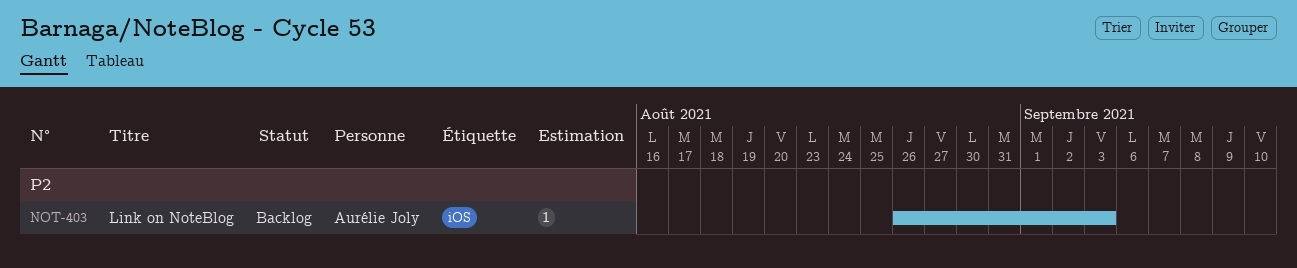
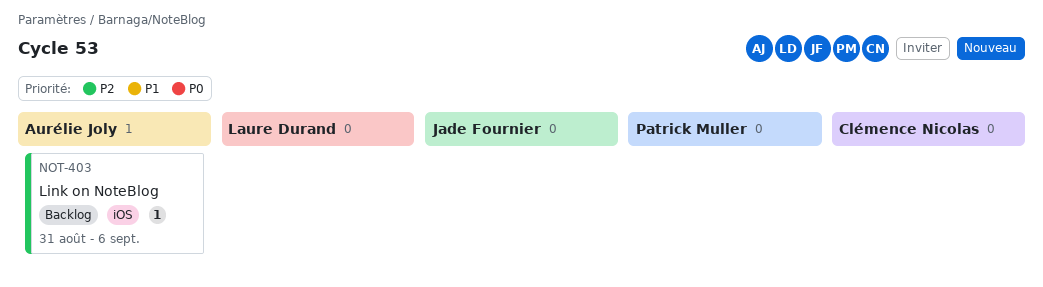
NOT-403, start: Aug 26 -> Aug 31
NOT-403, due: Sep 3 -> Sep 6

